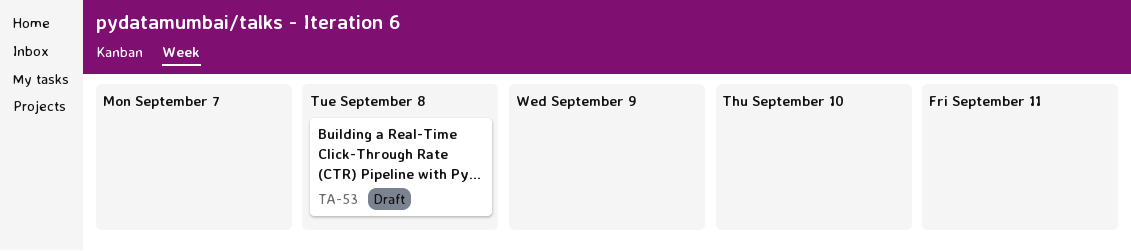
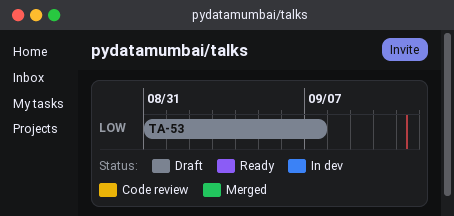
TA-53, due: Sep 8 -> Sep 7

